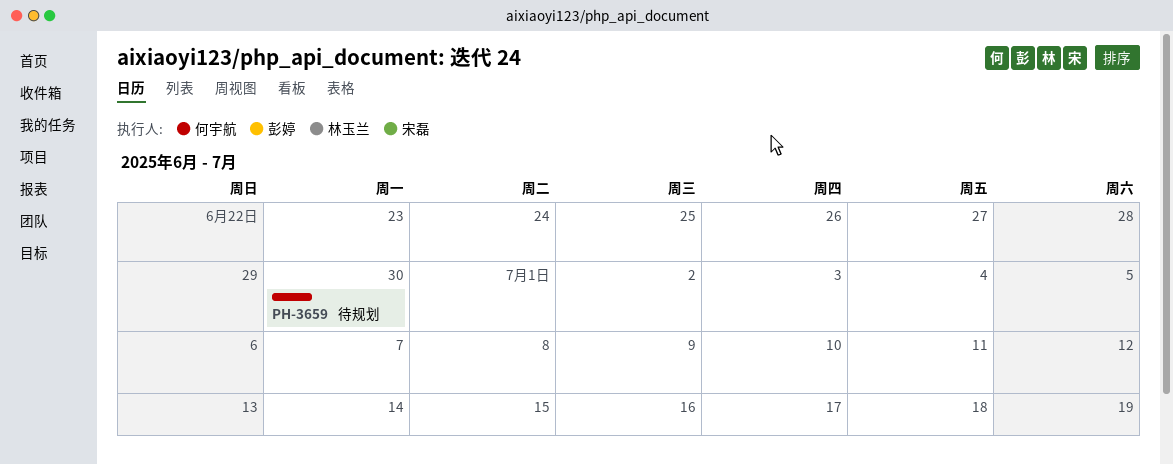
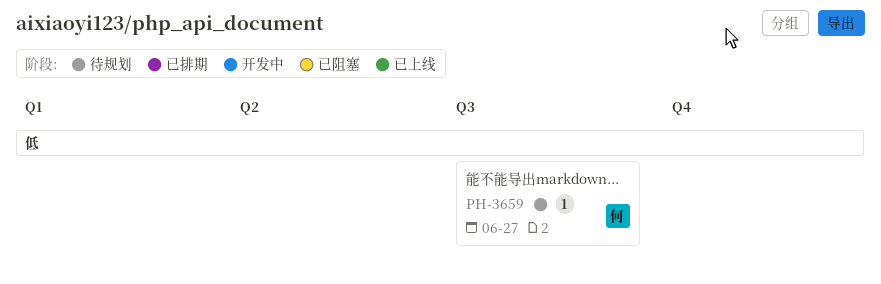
PH-3659, due: Jun 30 -> Jun 27

